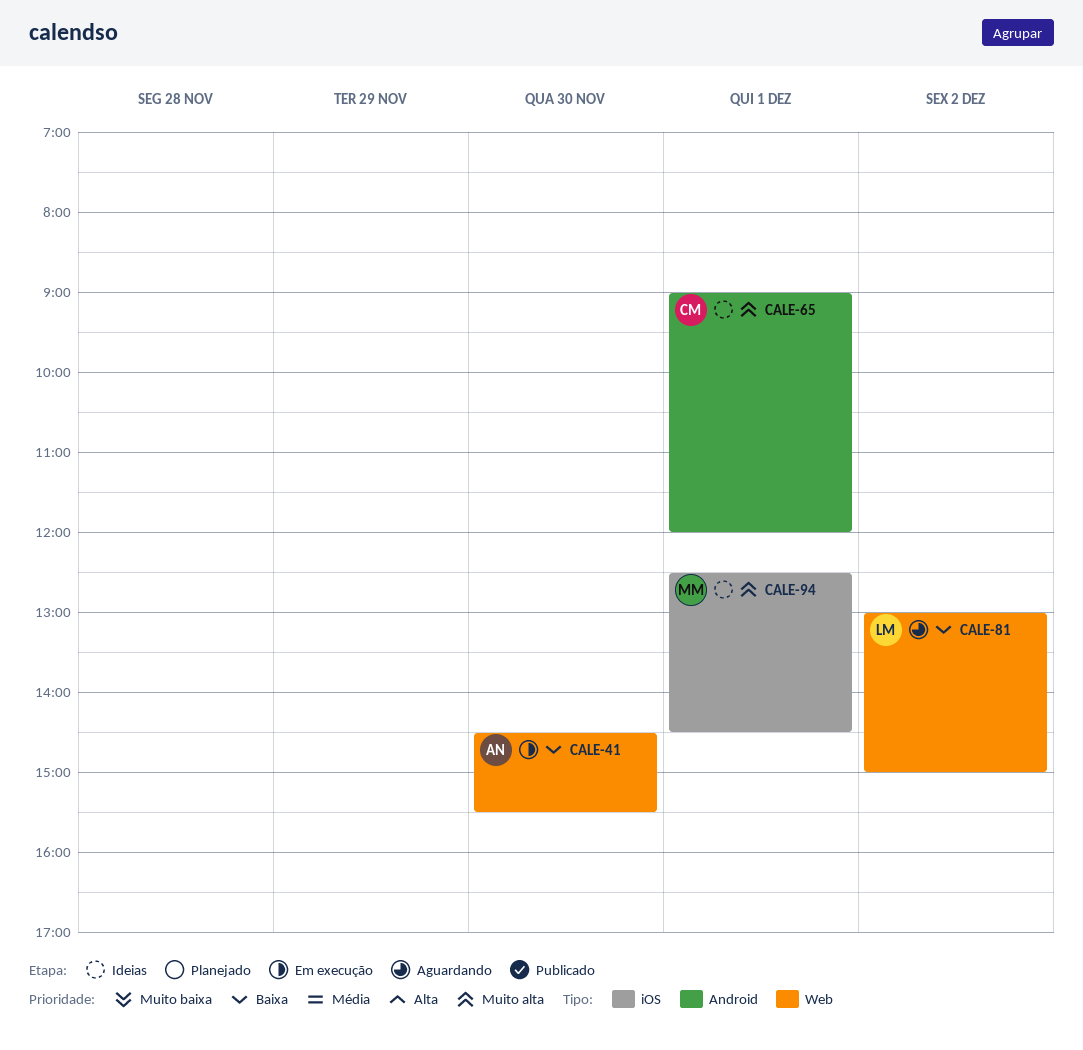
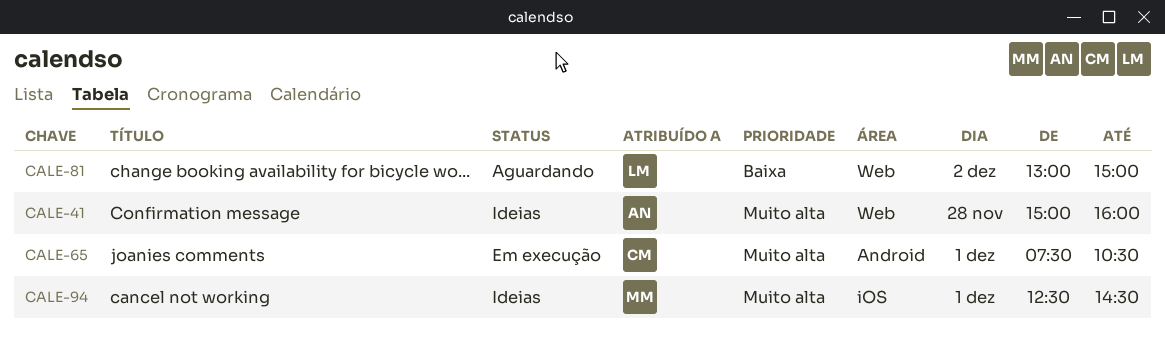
CALE-41, status: Em execução -> Ideias
CALE-41, priority: Baixa -> Muito alta
CALE-41, day: Nov 30 -> Nov 28
CALE-41, begins: 14:30 -> 15:00
CALE-41, ends: 15:30 -> 16:00
CALE-65, status: Ideias -> Em execução
CALE-65, begins: 09:00 -> 07:30
CALE-65, ends: 12:00 -> 10:30

